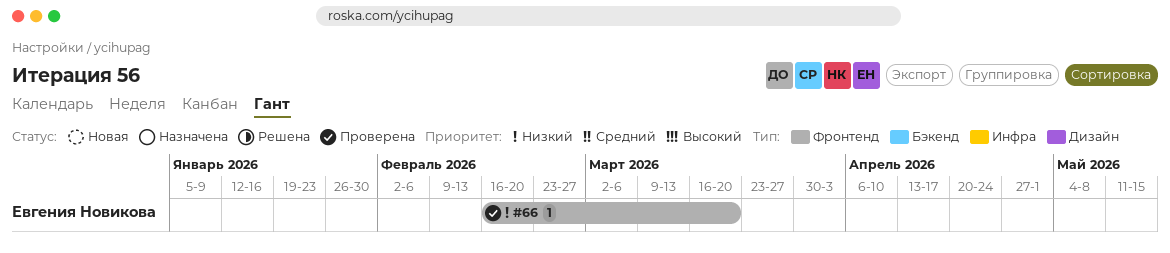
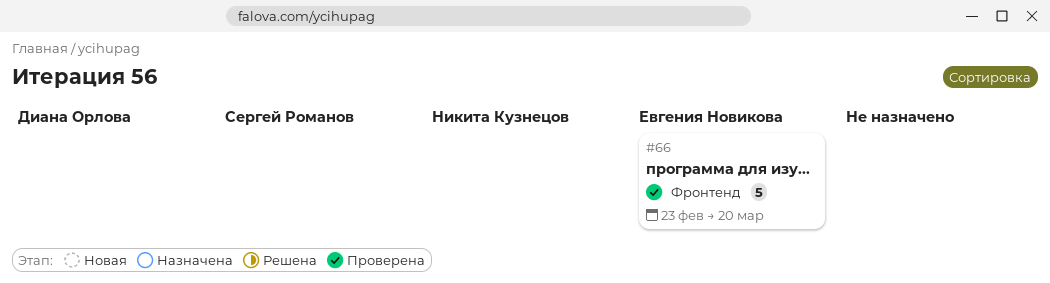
#66, estimate: 1 -> 5
#66, start: Feb 16 -> Feb 23

